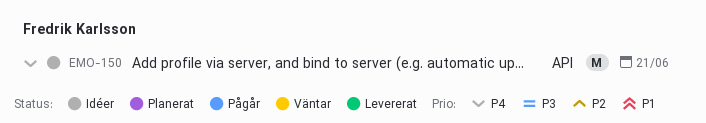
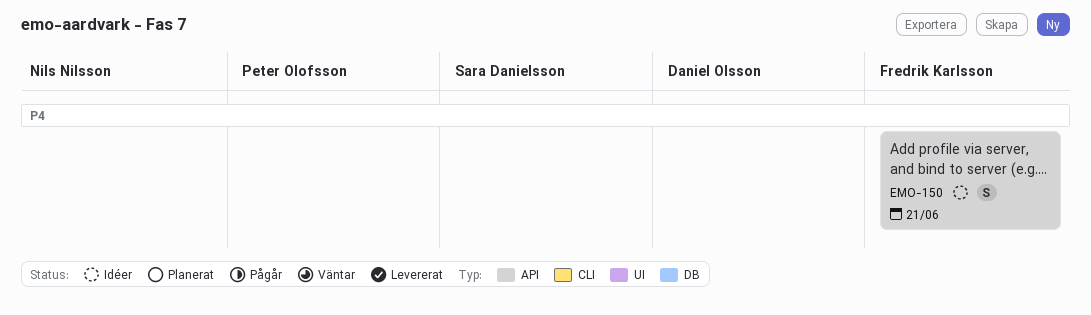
EMO-150, estimate: M -> S

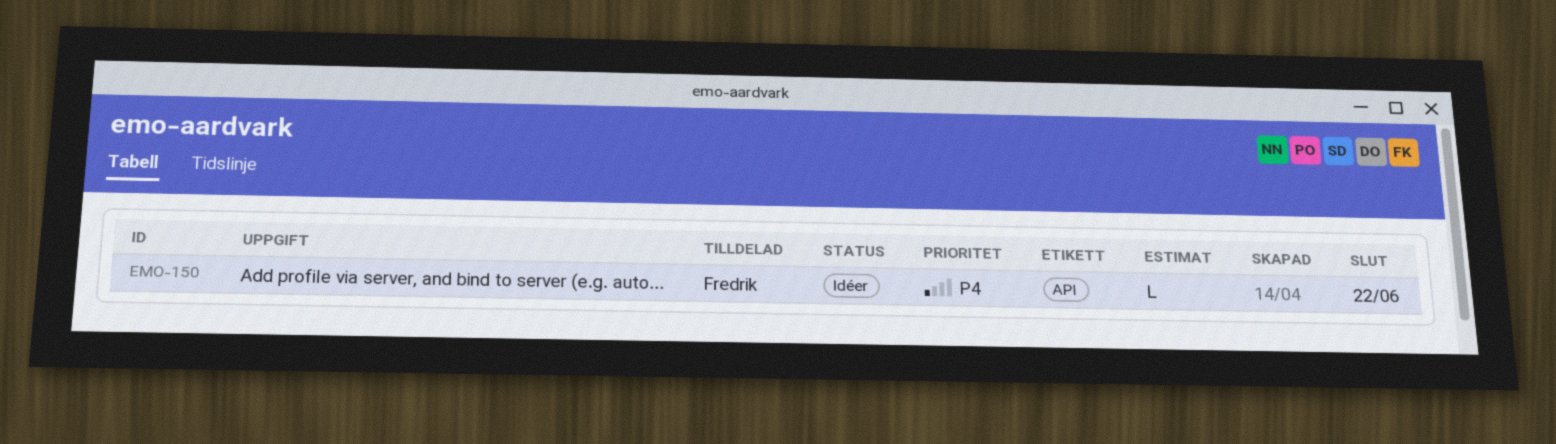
EMO-150, estimate: S -> L
EMO-150, due: Jun 21 -> Jun 22

